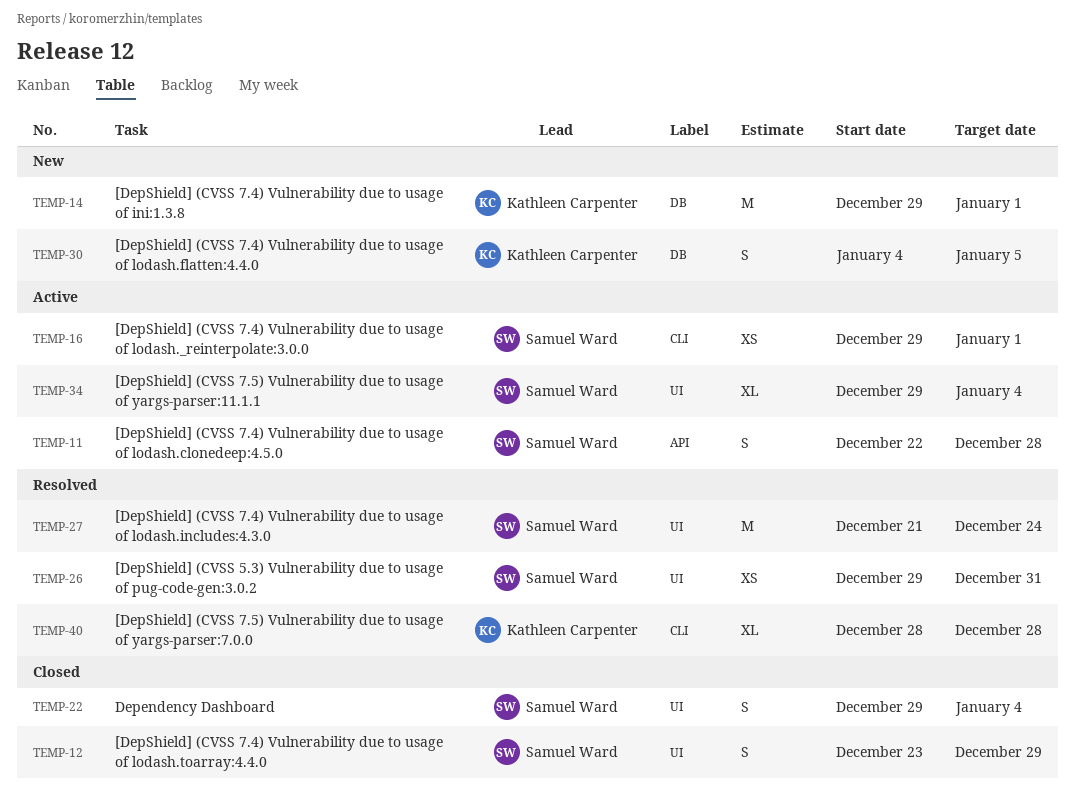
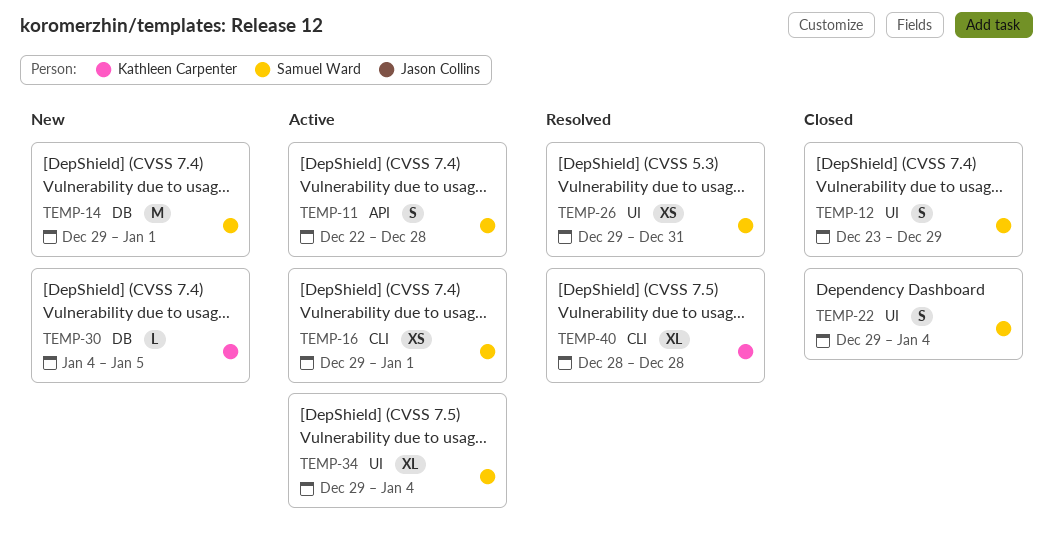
TEMP-14, owner: Kathleen Carpenter -> Samuel Ward
TEMP-27: present -> none
TEMP-30, estimate: S -> L

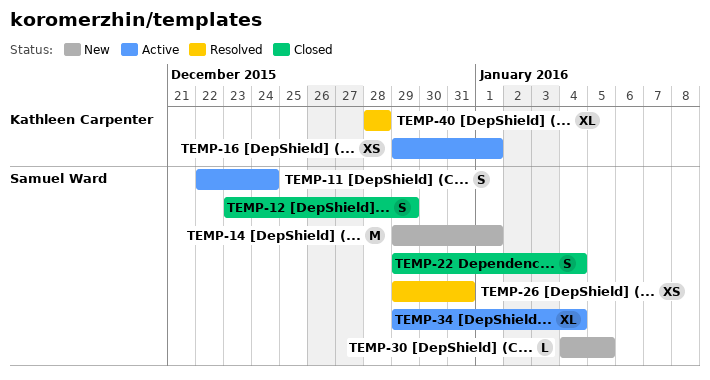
TEMP-11, due: Dec 28 -> Dec 24
TEMP-16, owner: Samuel Ward -> Kathleen Carpenter
TEMP-30, owner: Kathleen Carpenter -> Samuel Ward

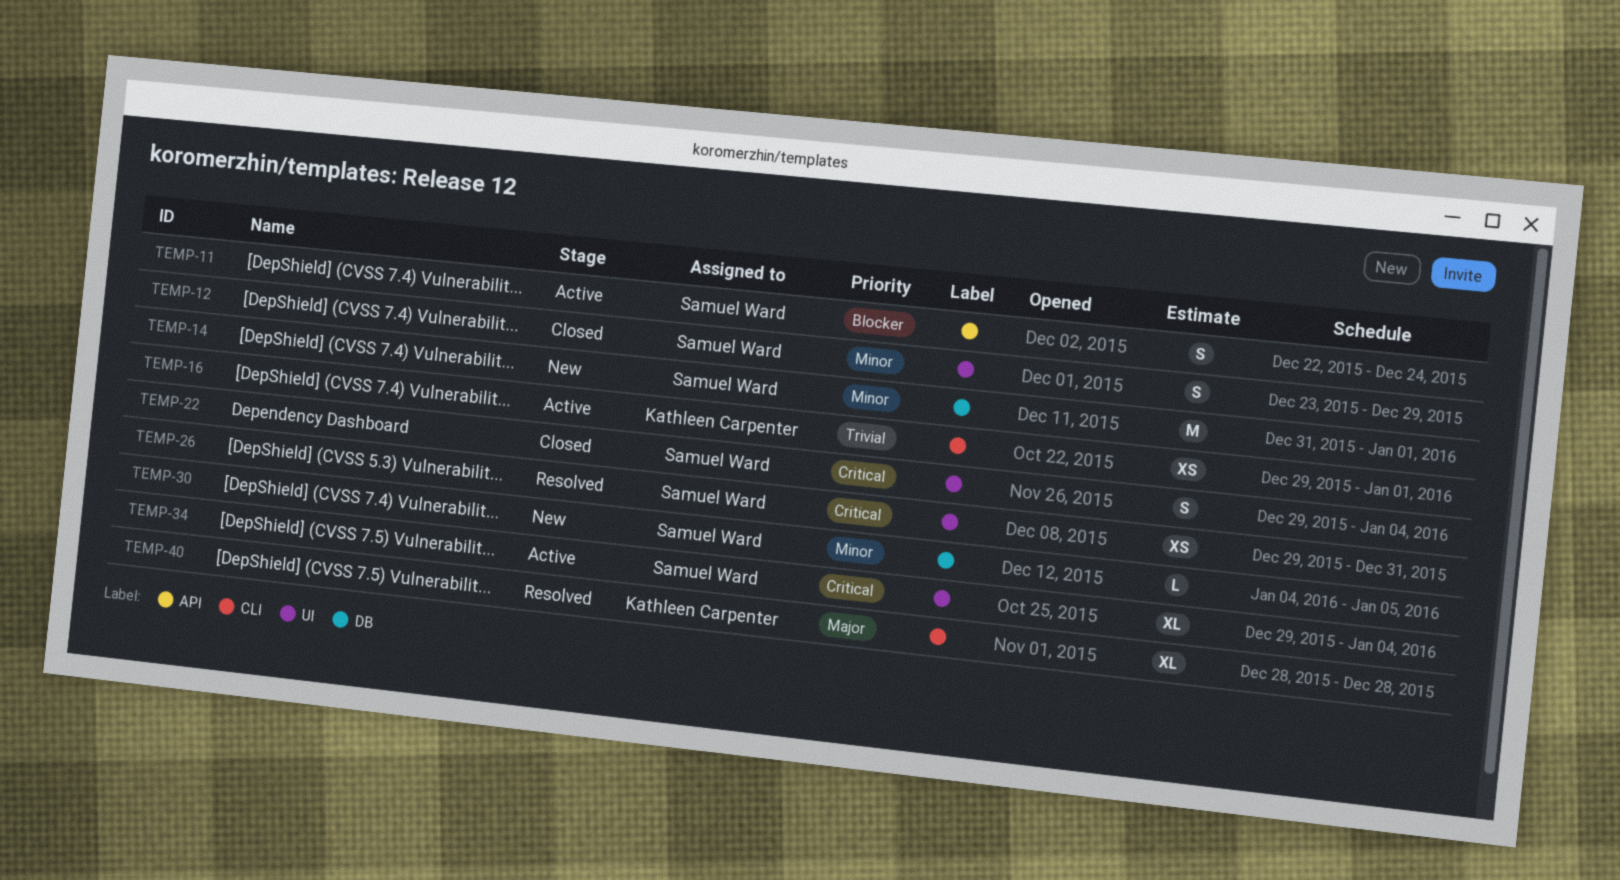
TEMP-14, start: Dec 29 -> Dec 31

